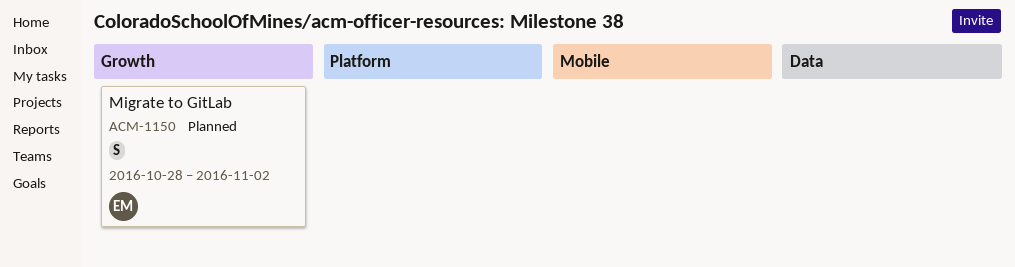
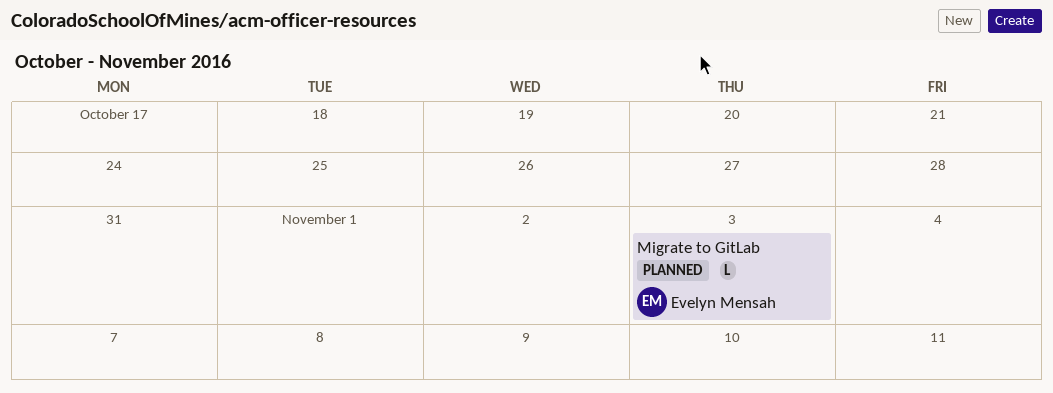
Migrate to GitLab, estimate: S -> L
Migrate to GitLab, due: Nov 2 -> Nov 3

